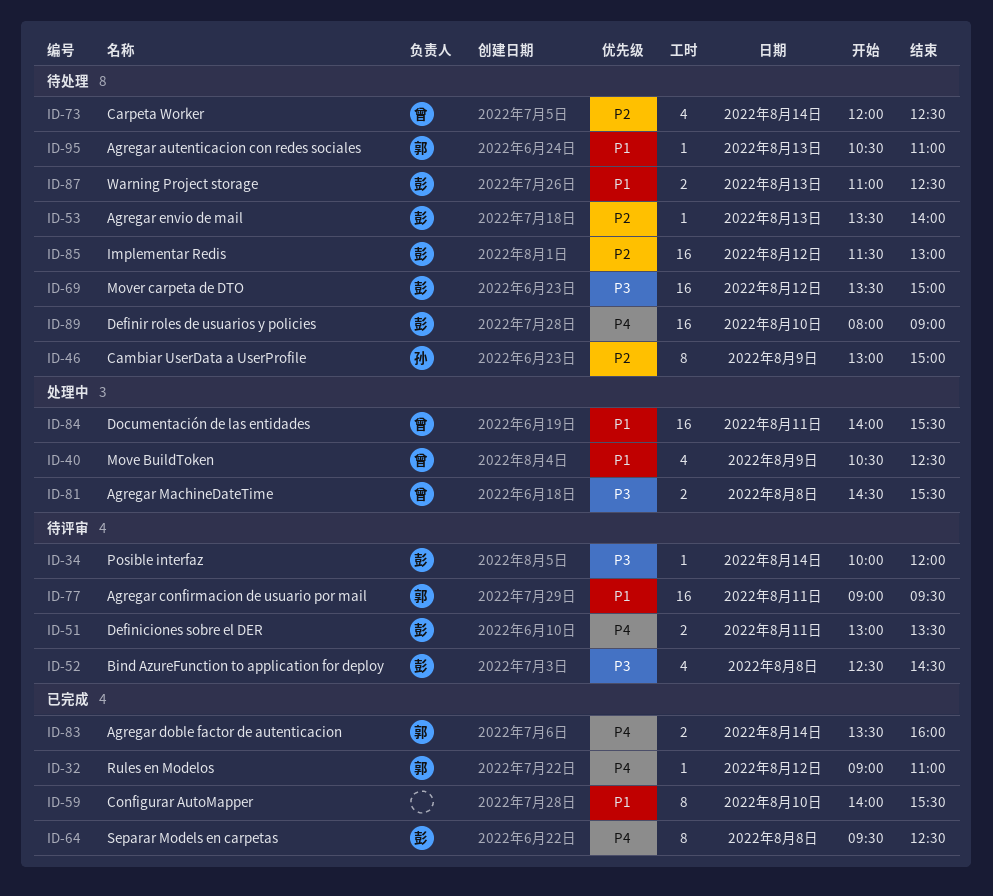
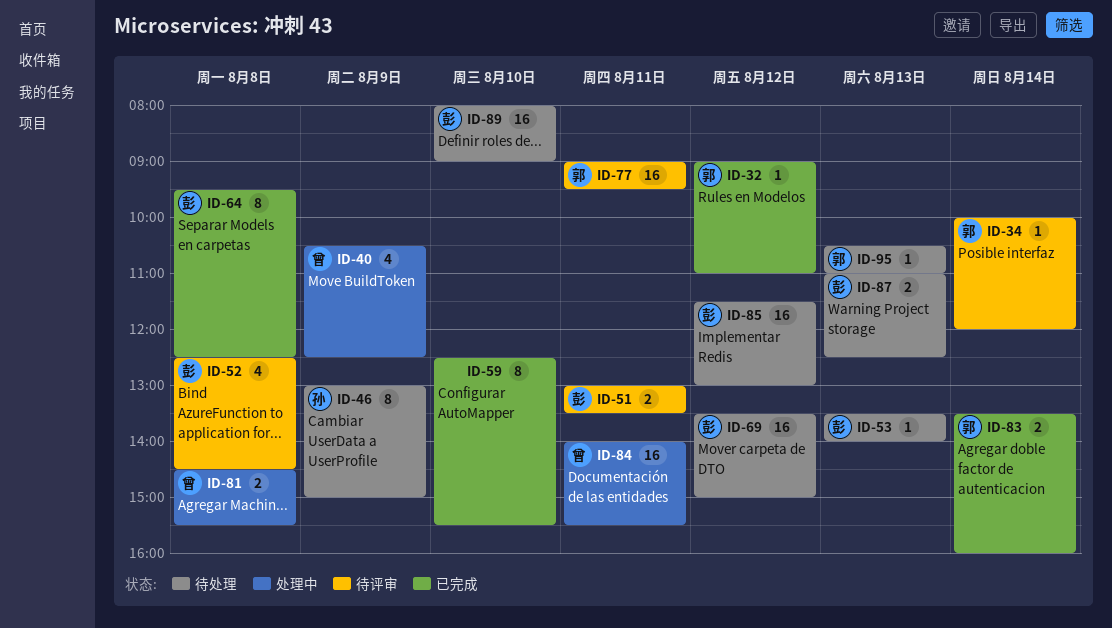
ID-34, owner: 彭 -> 郭
ID-59, begins: 14:00 -> 12:30
ID-73: present -> none

